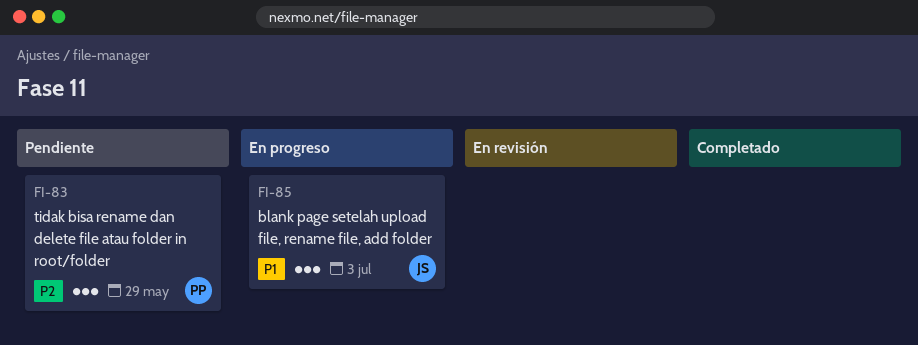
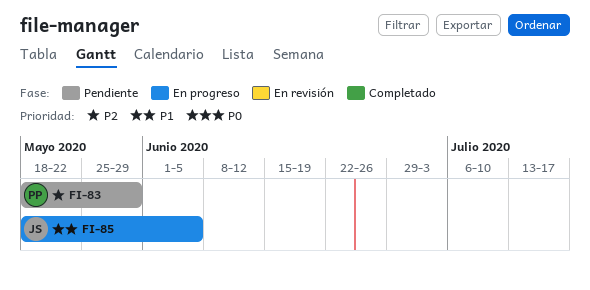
FI-85, due: Jul 3 -> Jun 5

